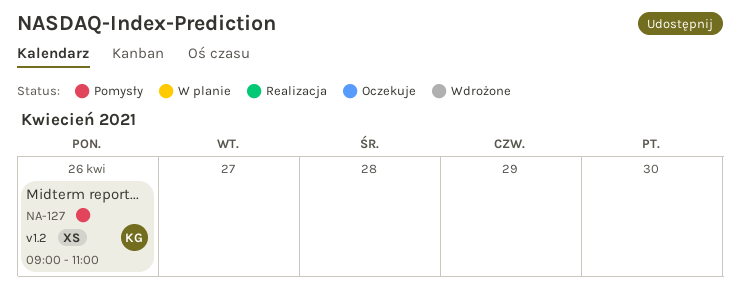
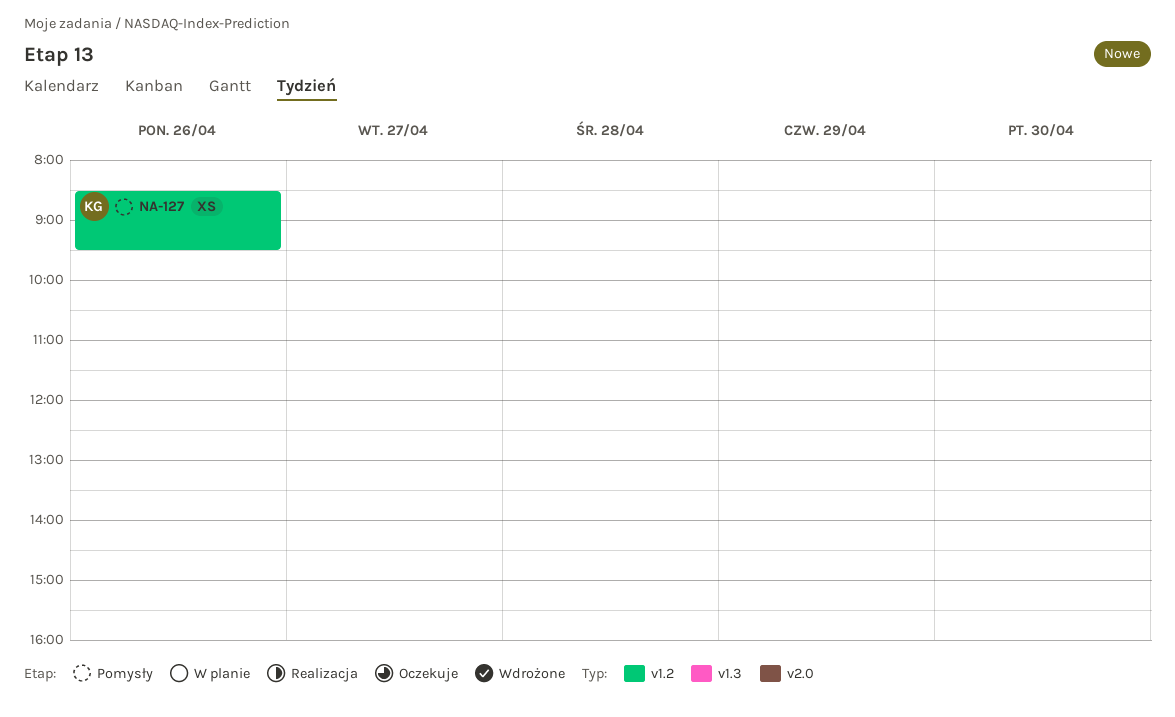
NA-127, begins: 09:00 -> 08:30
NA-127, ends: 11:00 -> 09:30

